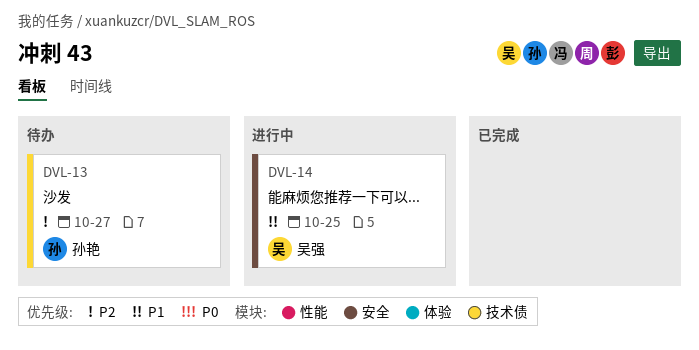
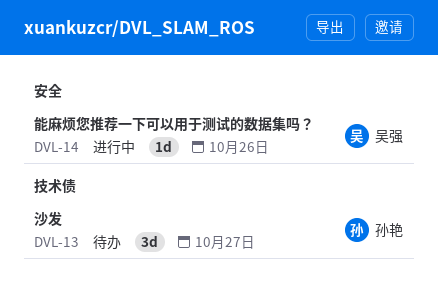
DVL-14, due: Oct 25 -> Oct 26

